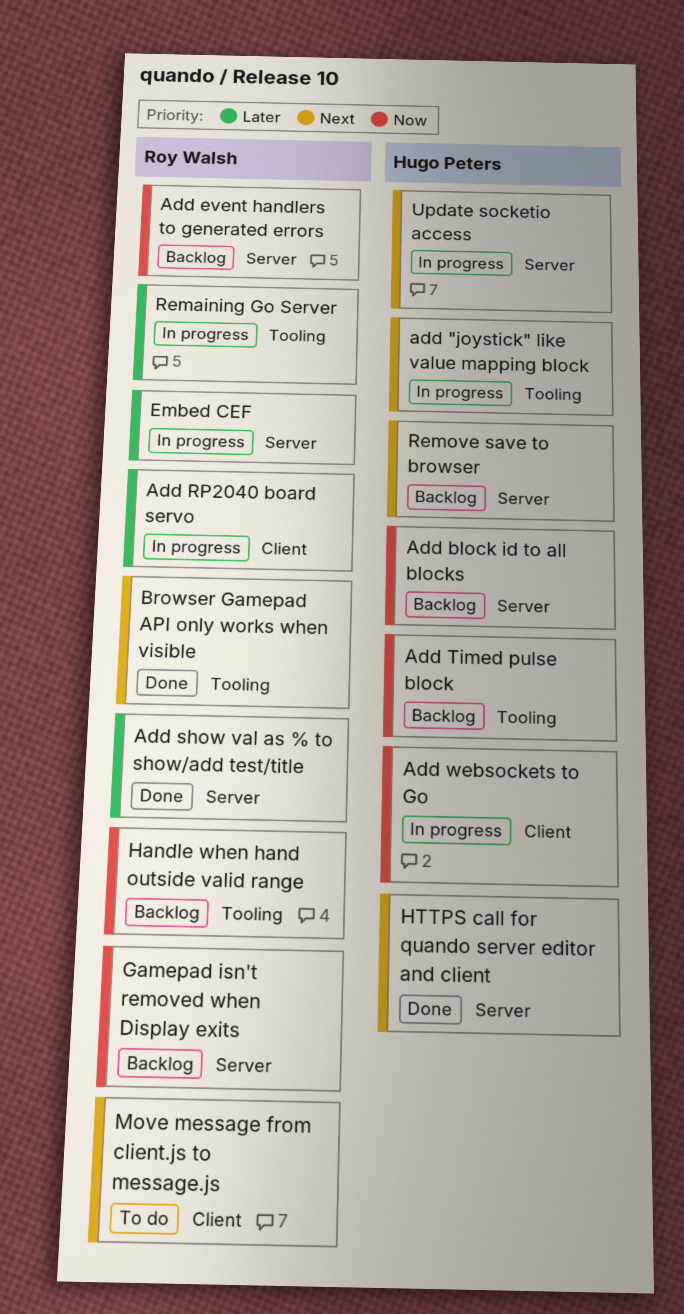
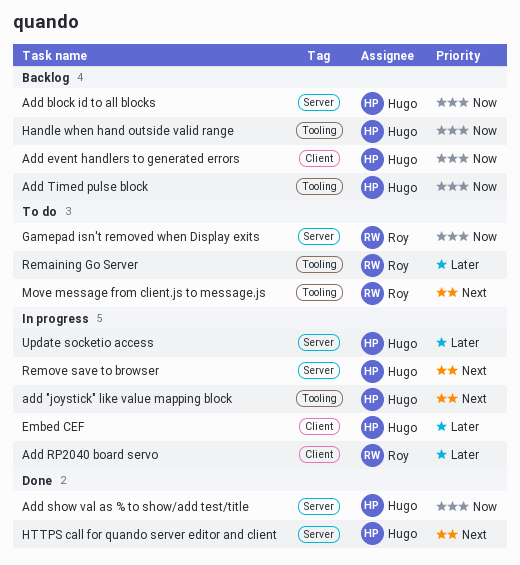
Add event handlers to generated errors, owner: Roy Walsh -> Hugo Peters
Add event handlers to generated errors, label: Server -> Client
Add show val as % to show/add test/title, owner: Roy Walsh -> Hugo Peters
Add show val as % to show/add test/title, priority: Later -> Now
Add websockets to Go: present -> none
Browser Gamepad API only works when visible: present -> none
Embed CEF, owner: Roy Walsh -> Hugo Peters
Embed CEF, label: Server -> Client
Gamepad isn't removed when Display exits, status: Backlog -> To do
Handle when hand outside valid range, owner: Roy Walsh -> Hugo Peters
Move message from client.js to message.js, label: Client -> Tooling
Remaining Go Server, status: In progress -> To do
Remove save to browser, status: Backlog -> In progress
Update socketio access, priority: Next -> Later

